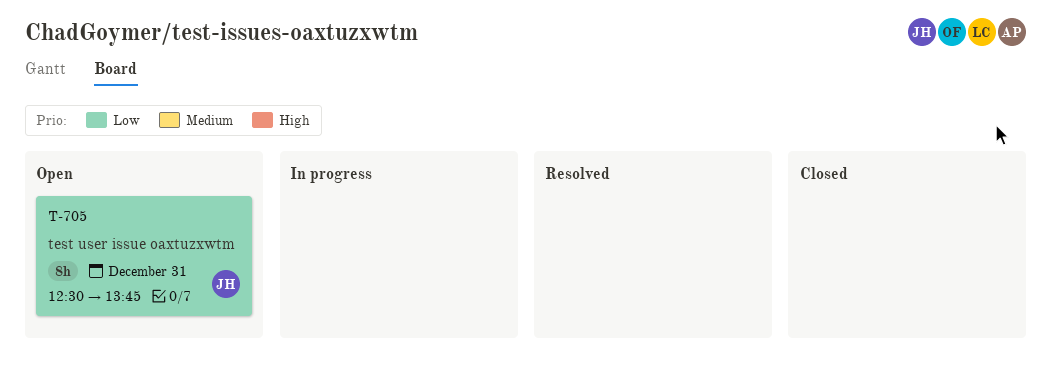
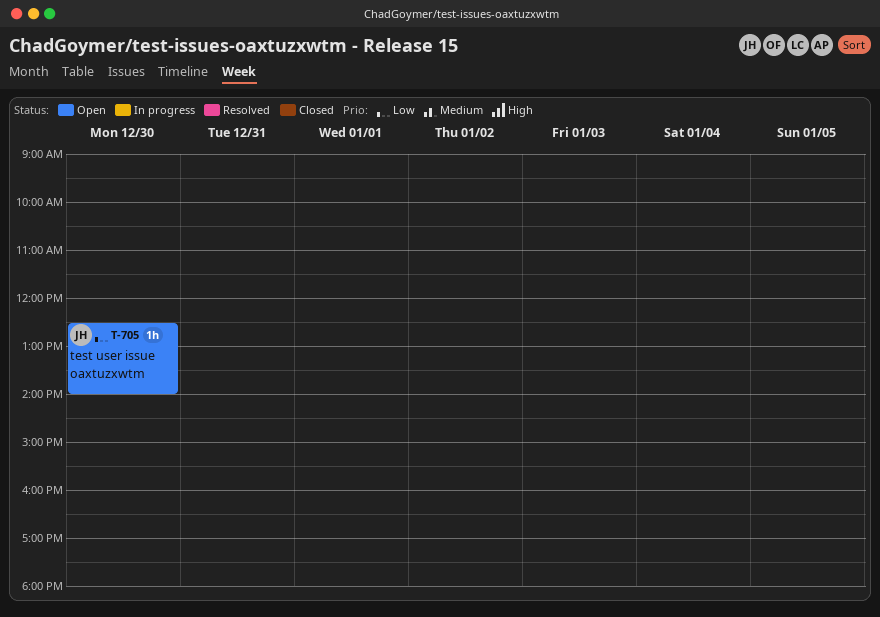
T-705, estimate: 8h -> 1h
T-705, day: Dec 31 -> Dec 30
T-705, ends: 13:45 -> 14:00

